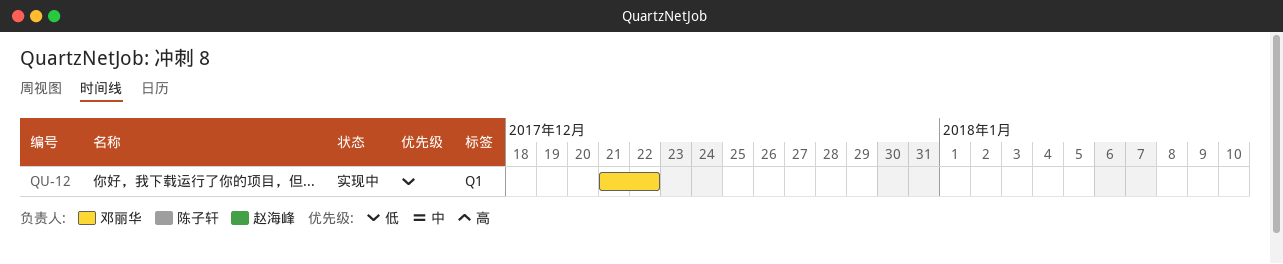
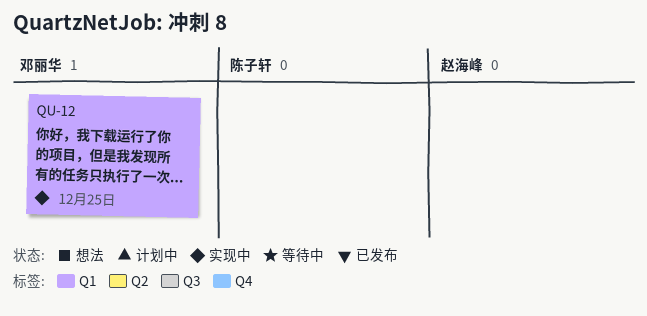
QU-12, due: Dec 22 -> Dec 25

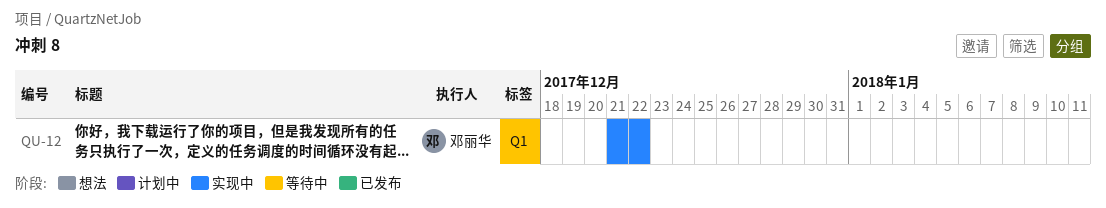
QU-12, due: Dec 25 -> Dec 22

